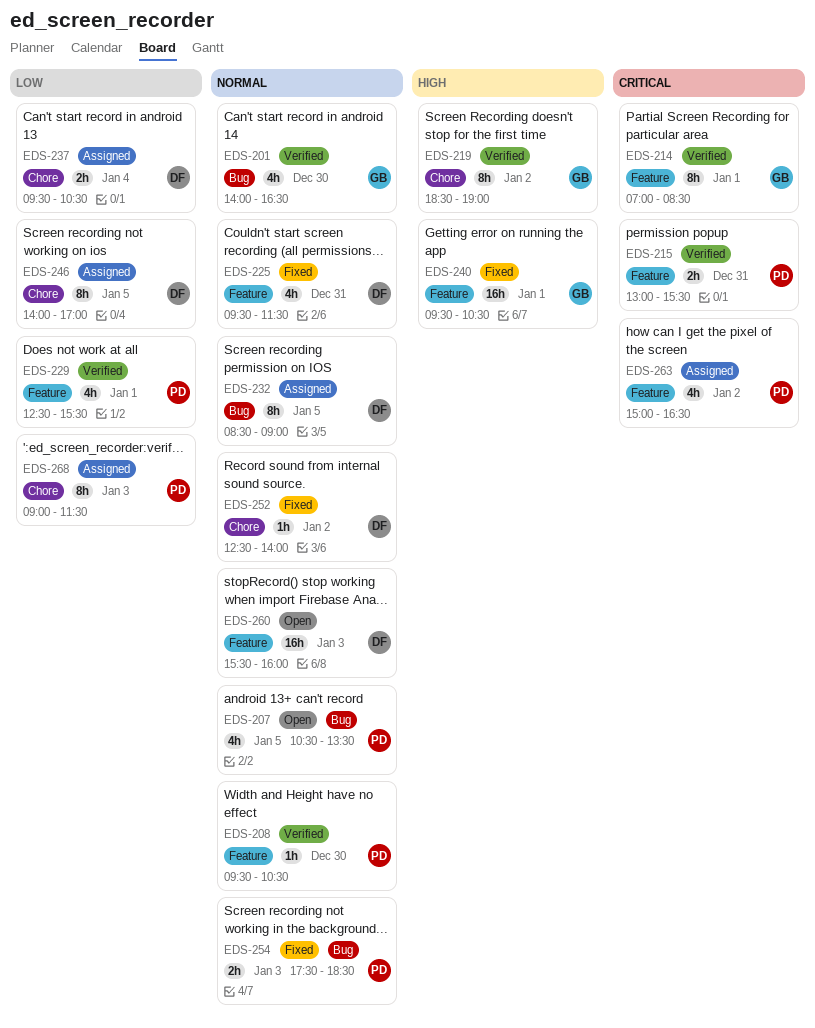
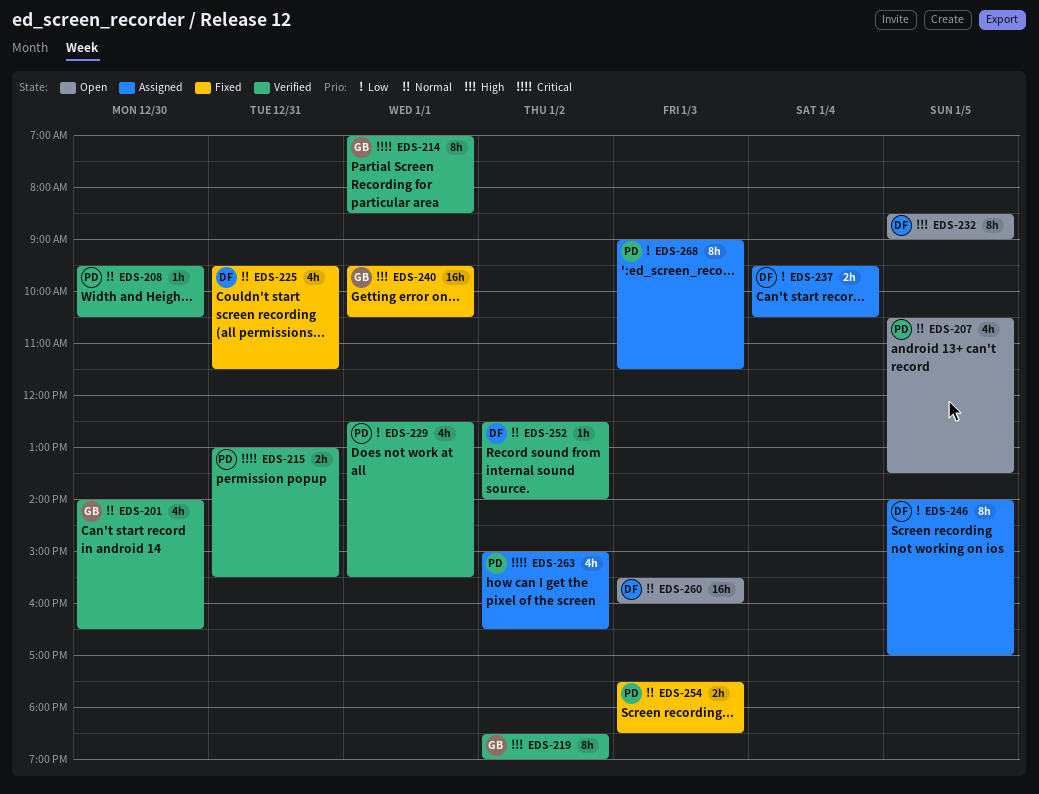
EDS-232, status: Assigned -> Open
EDS-232, priority: Normal -> High
EDS-252, status: Fixed -> Verified

